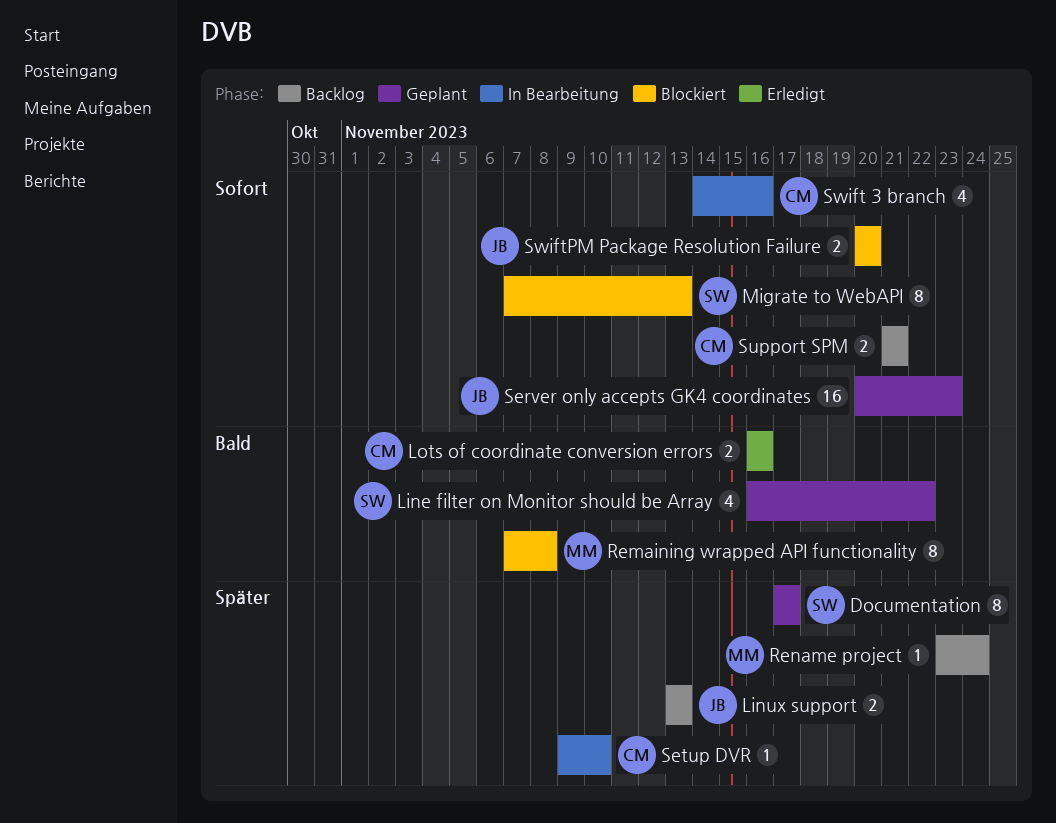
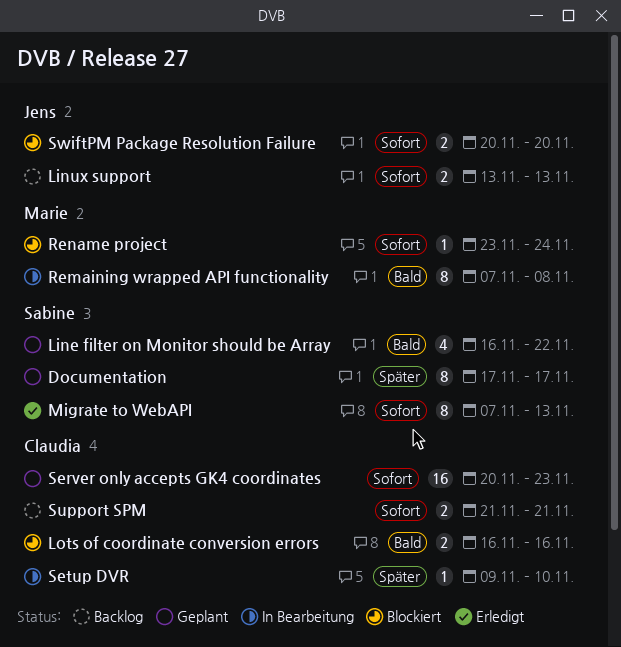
Linux support, priority: Später -> Sofort
Lots of coordinate conversion errors, status: Erledigt -> Blockiert
Migrate to WebAPI, status: Blockiert -> Erledigt
Remaining wrapped API functionality, status: Blockiert -> In Bearbeitung
Rename project, status: Backlog -> Blockiert
Rename project, priority: Später -> Sofort
Server only accepts GK4 coordinates, owner: Jens -> Claudia
Swift 3 branch: present -> none

